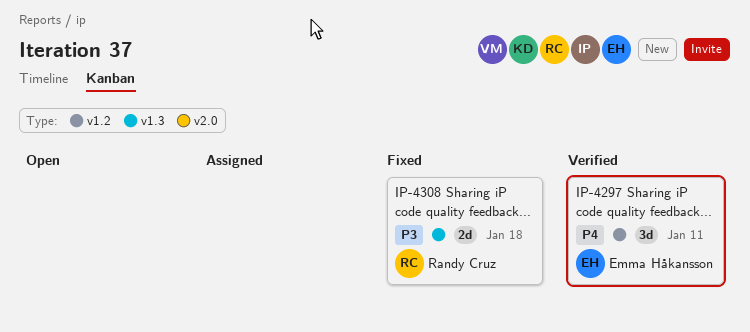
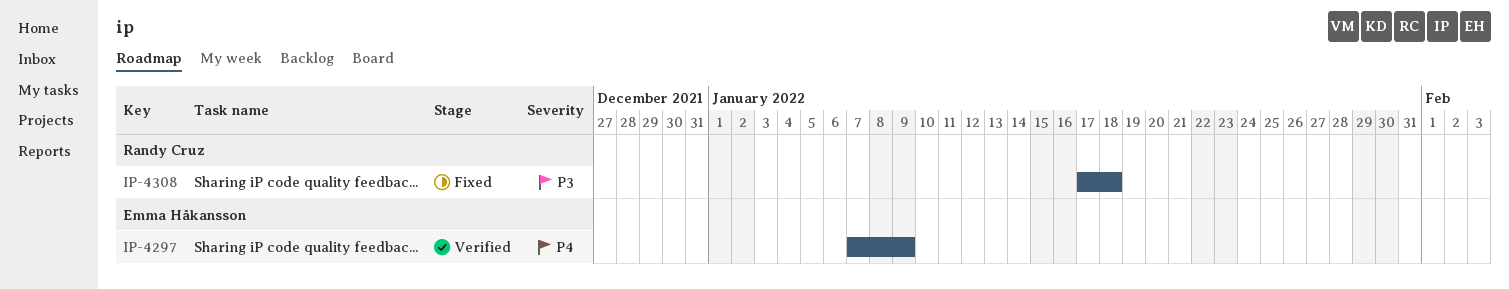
IP-4297, due: Jan 11 -> Jan 9

